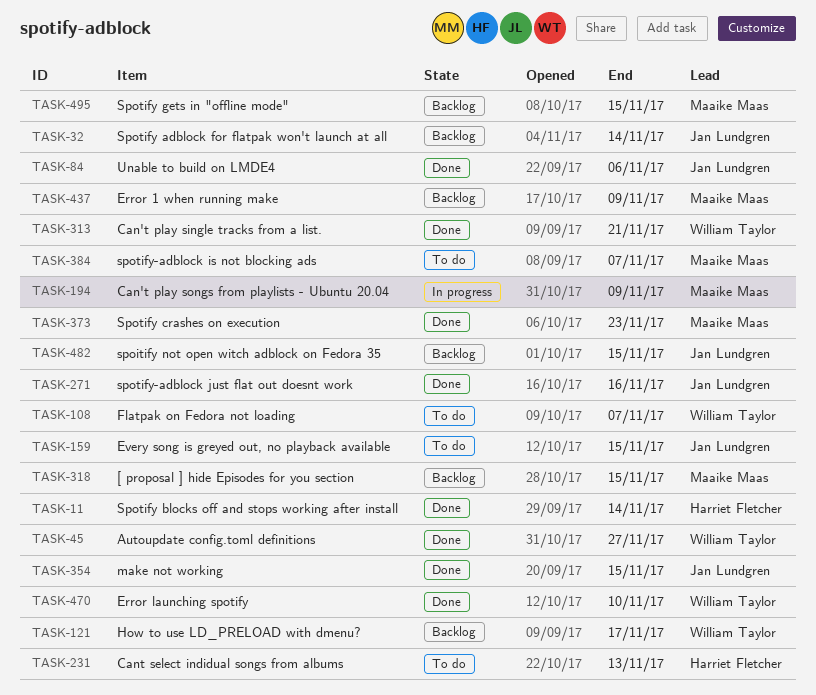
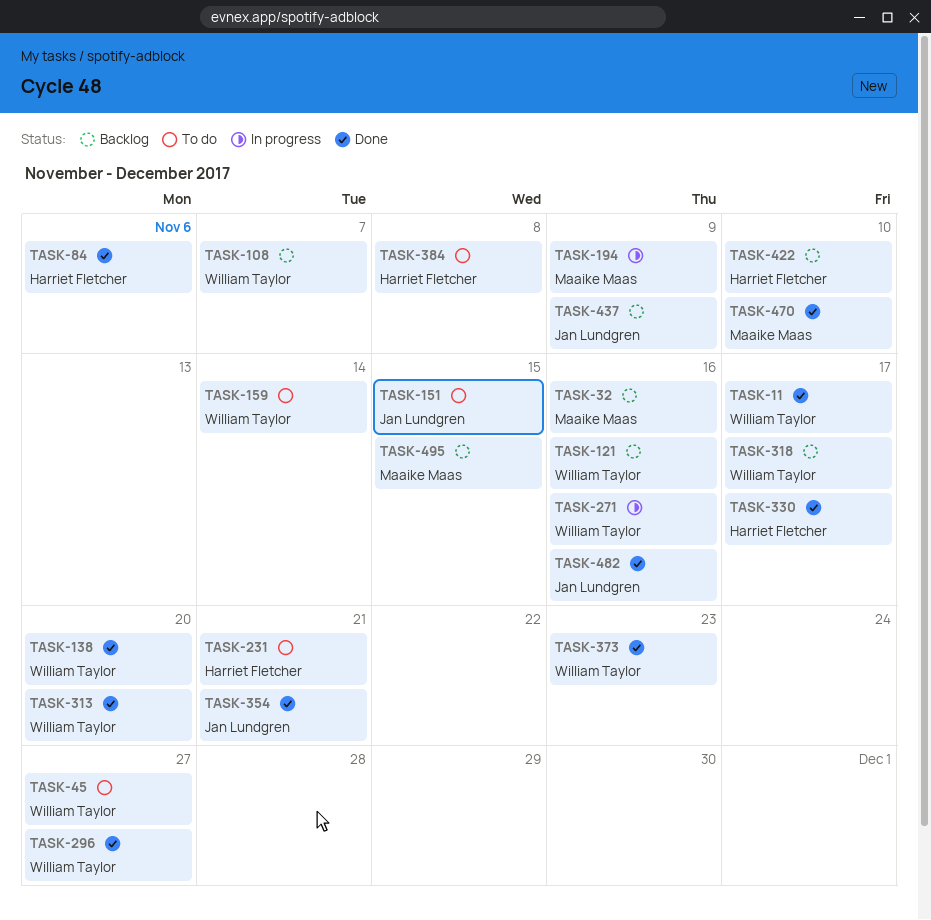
TASK-11, owner: Harriet Fletcher -> William Taylor
TASK-11, due: Nov 14 -> Nov 17
TASK-32, owner: Jan Lundgren -> Maaike Maas
TASK-32, due: Nov 14 -> Nov 16
TASK-45, status: Done -> To do
TASK-84, owner: Jan Lundgren -> Harriet Fletcher
TASK-108, status: To do -> Backlog
TASK-121, due: Nov 17 -> Nov 16
TASK-138: none -> present
TASK-151: none -> present
TASK-159, owner: Jan Lundgren -> William Taylor
TASK-159, due: Nov 15 -> Nov 14
TASK-231, due: Nov 13 -> Nov 21
TASK-271, status: Done -> In progress
TASK-271, owner: Jan Lundgren -> William Taylor
TASK-296: none -> present
TASK-313, due: Nov 21 -> Nov 20
TASK-318, owner: Maaike Maas -> William Taylor
TASK-318, due: Nov 15 -> Nov 17
TASK-330: none -> present
TASK-354, due: Nov 15 -> Nov 21
TASK-373, owner: Maaike Maas -> William Taylor
TASK-384, owner: Maaike Maas -> Harriet Fletcher
TASK-384, due: Nov 7 -> Nov 8
TASK-422: none -> present
TASK-437, owner: Maaike Maas -> Jan Lundgren
TASK-470, owner: William Taylor -> Maaike Maas
TASK-482, status: Backlog -> Done
TASK-482, due: Nov 15 -> Nov 16

